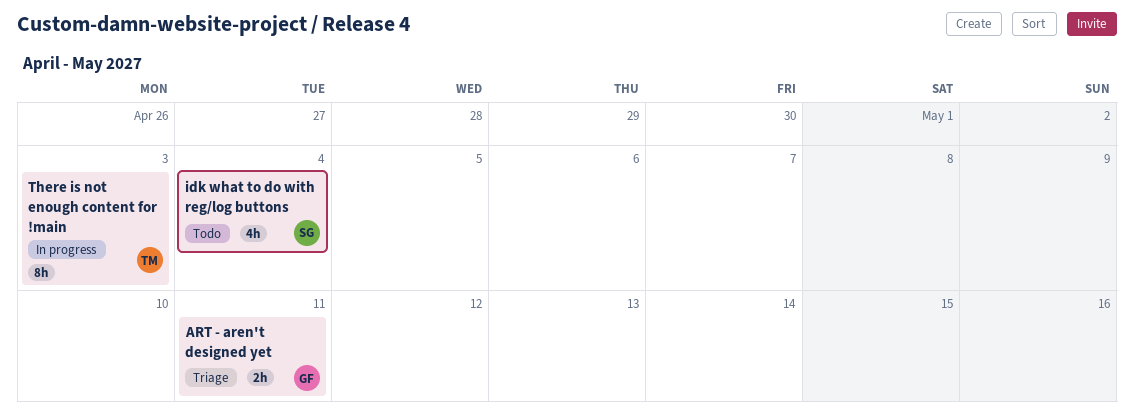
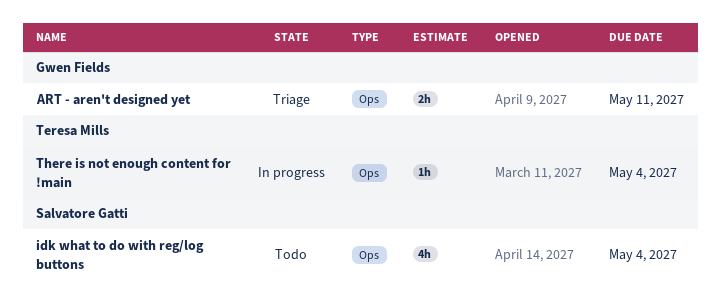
There is not enough content for !main, estimate: 8h -> 1h
There is not enough content for !main, due: May 3 -> May 4

